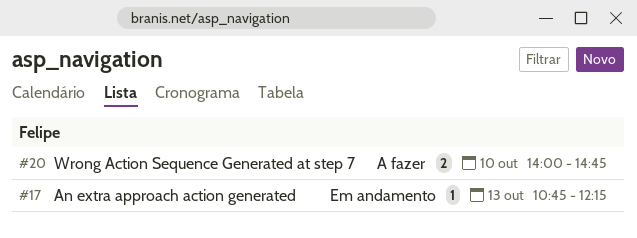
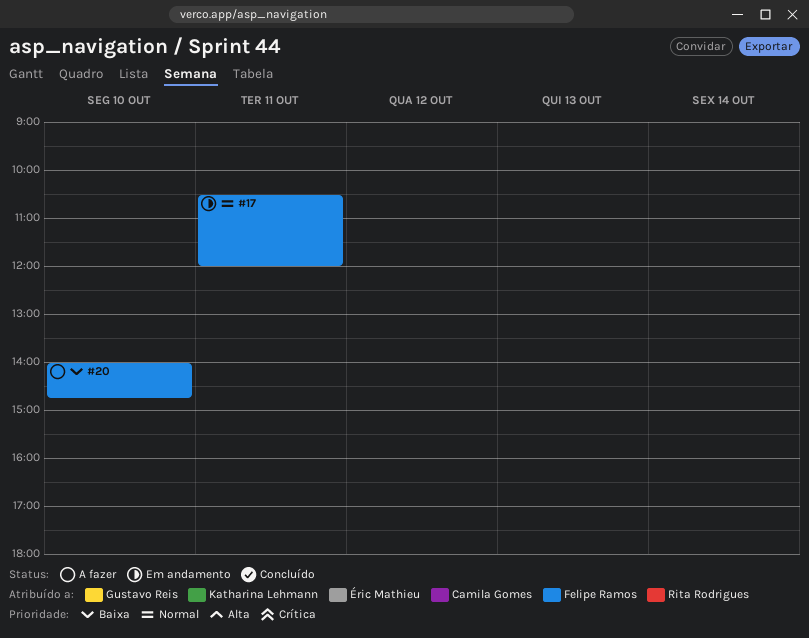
#17, day: Oct 13 -> Oct 11
#17, begins: 10:45 -> 10:30
#17, ends: 12:15 -> 12:00

